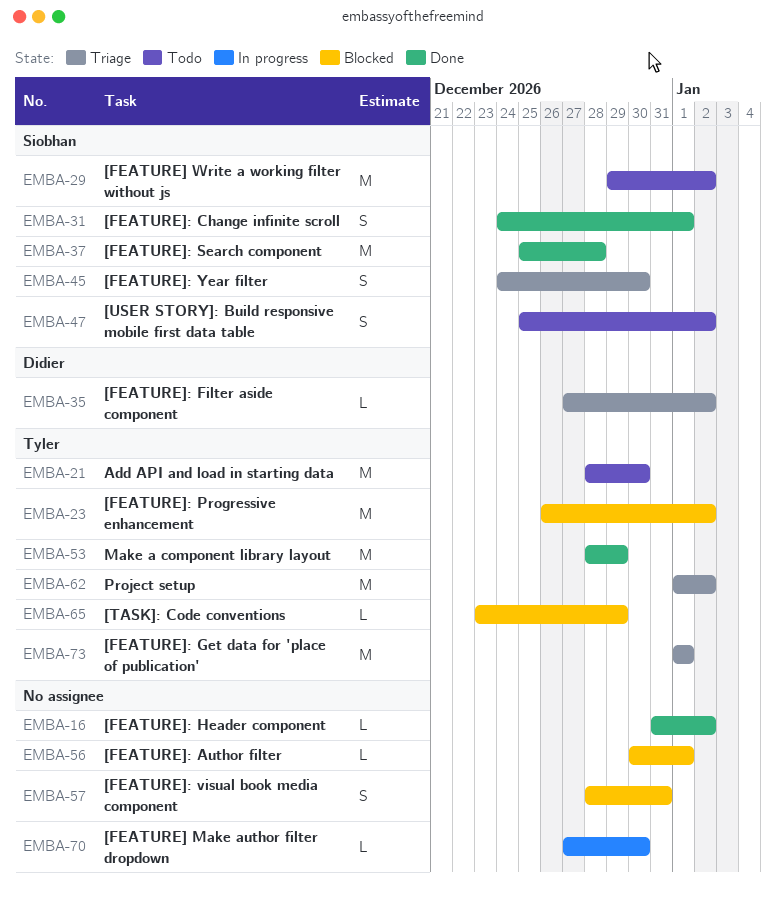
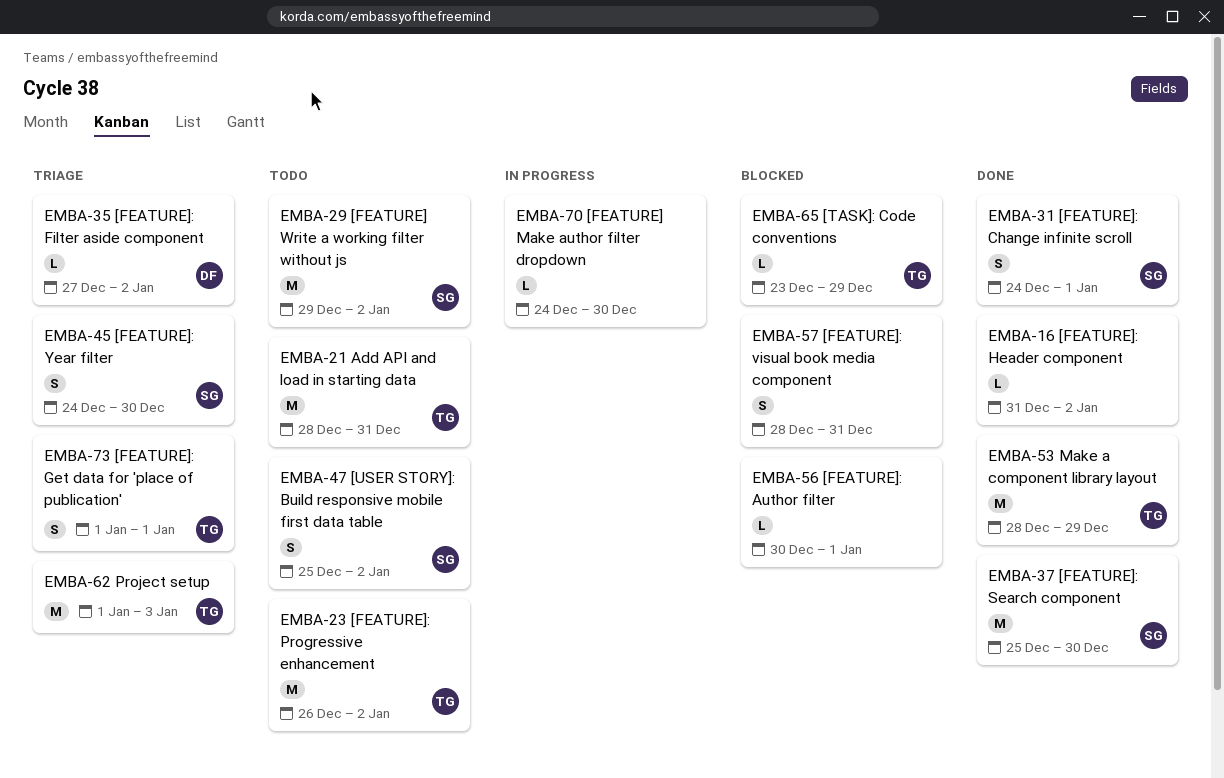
EMBA-21, due: Dec 30 -> Dec 31
EMBA-23, status: Blocked -> Todo
EMBA-37, due: Dec 28 -> Dec 30
EMBA-62, due: Jan 2 -> Jan 3
EMBA-70, start: Dec 27 -> Dec 24
EMBA-73, estimate: M -> S

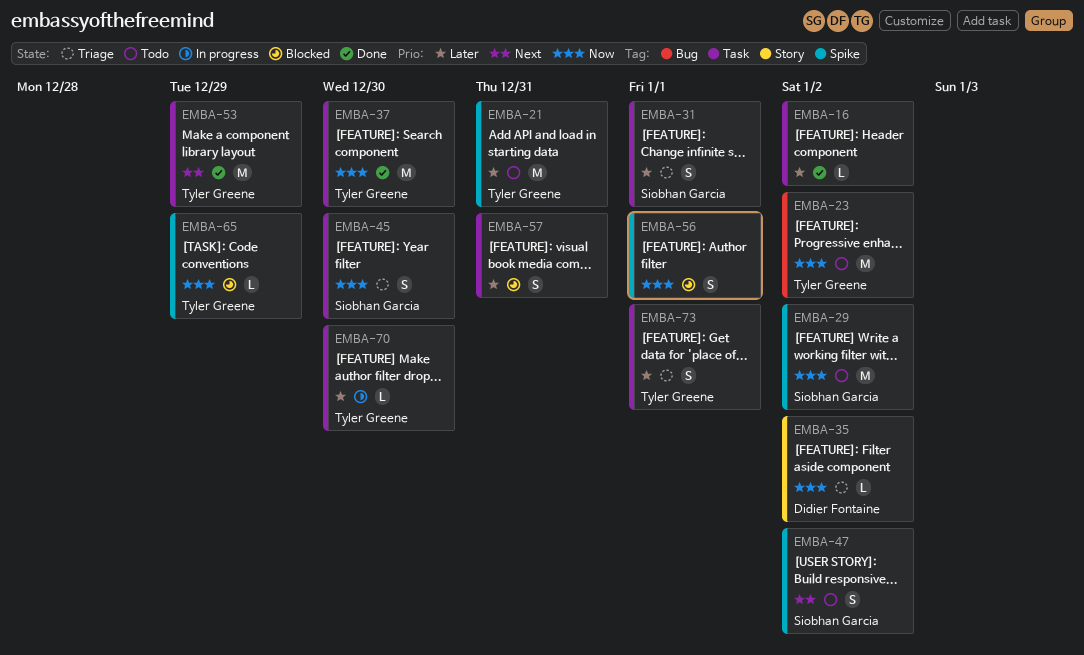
EMBA-31, status: Done -> Triage
EMBA-37, owner: Siobhan Garcia -> Tyler Greene
EMBA-56, estimate: L -> S
EMBA-62: present -> none
EMBA-70, owner: none -> Tyler Greene

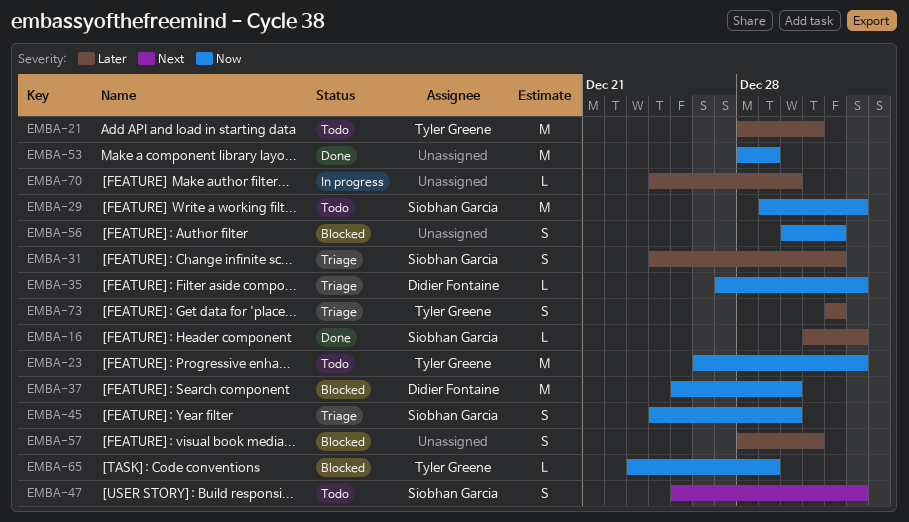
EMBA-16, owner: none -> Siobhan Garcia
EMBA-37, status: Done -> Blocked
EMBA-37, owner: Tyler Greene -> Didier Fontaine
EMBA-53, owner: Tyler Greene -> none
EMBA-53, priority: Next -> Now
EMBA-70, owner: Tyler Greene -> none

